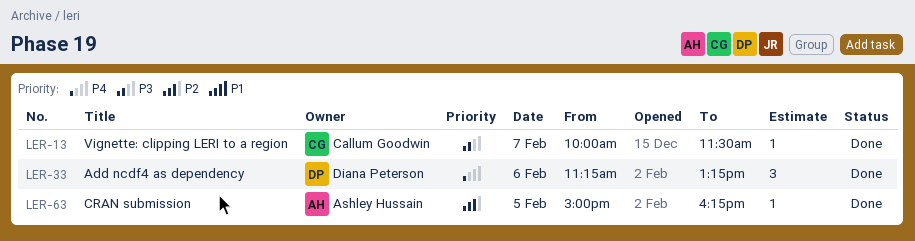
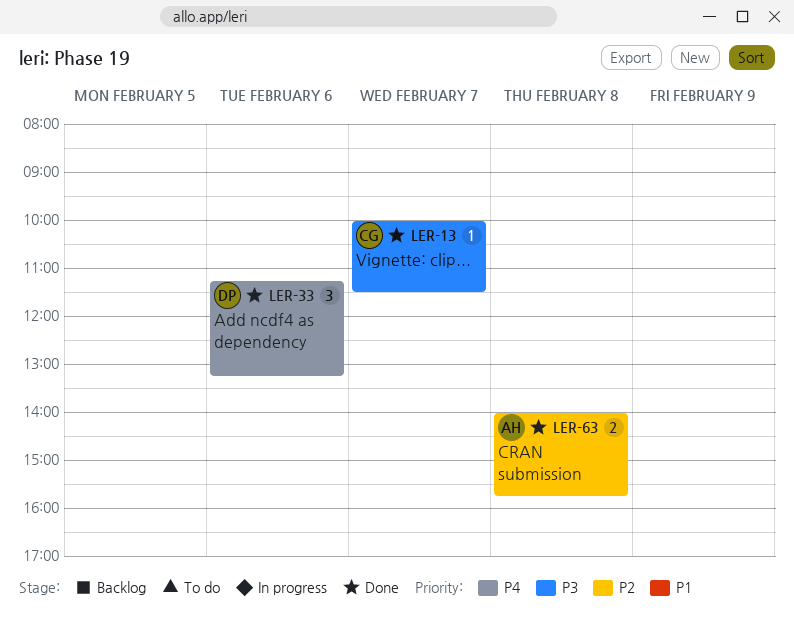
LER-63, estimate: 1 -> 2
LER-63, day: Feb 5 -> Feb 8
LER-63, begins: 15:00 -> 14:00
LER-63, ends: 16:15 -> 15:45

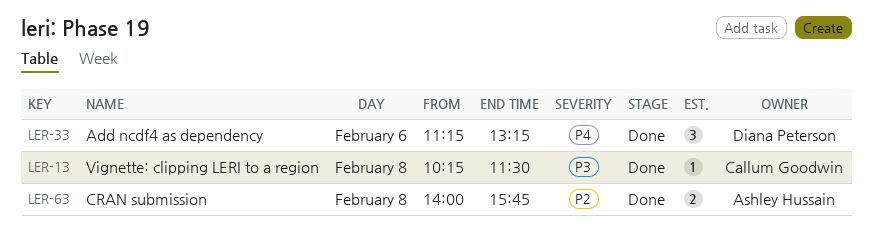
LER-13, day: Feb 7 -> Feb 8
LER-13, begins: 10:00 -> 10:15

